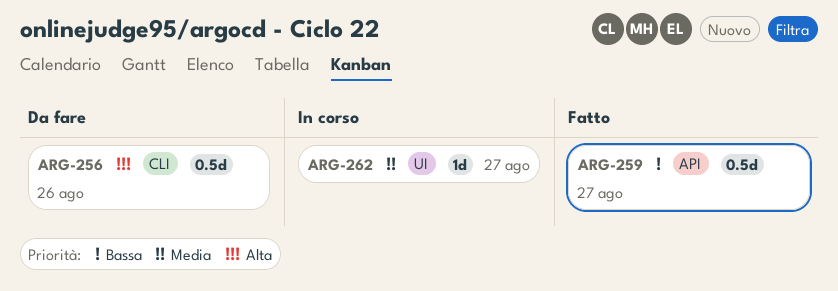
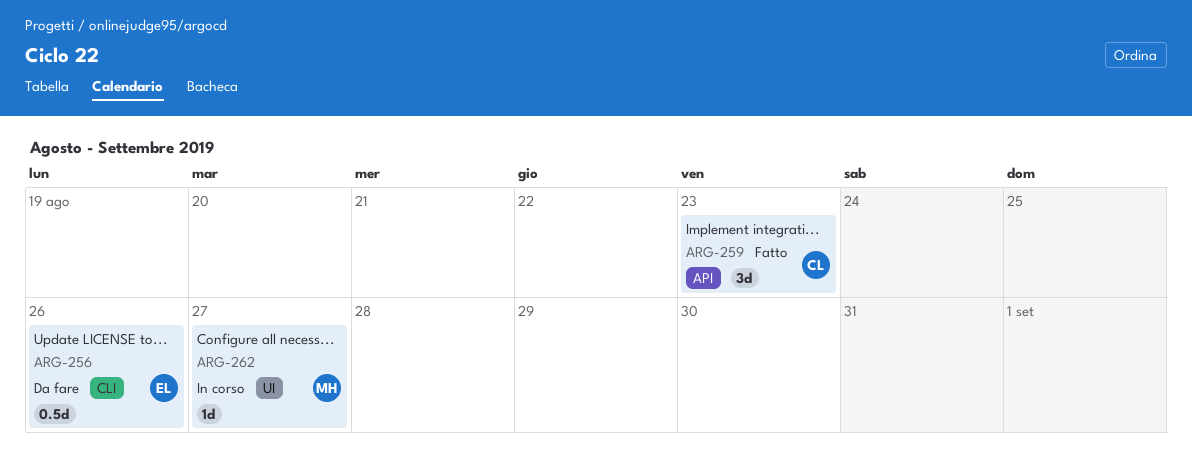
ARG-259, estimate: 0.5d -> 3d
ARG-259, due: Aug 27 -> Aug 23

